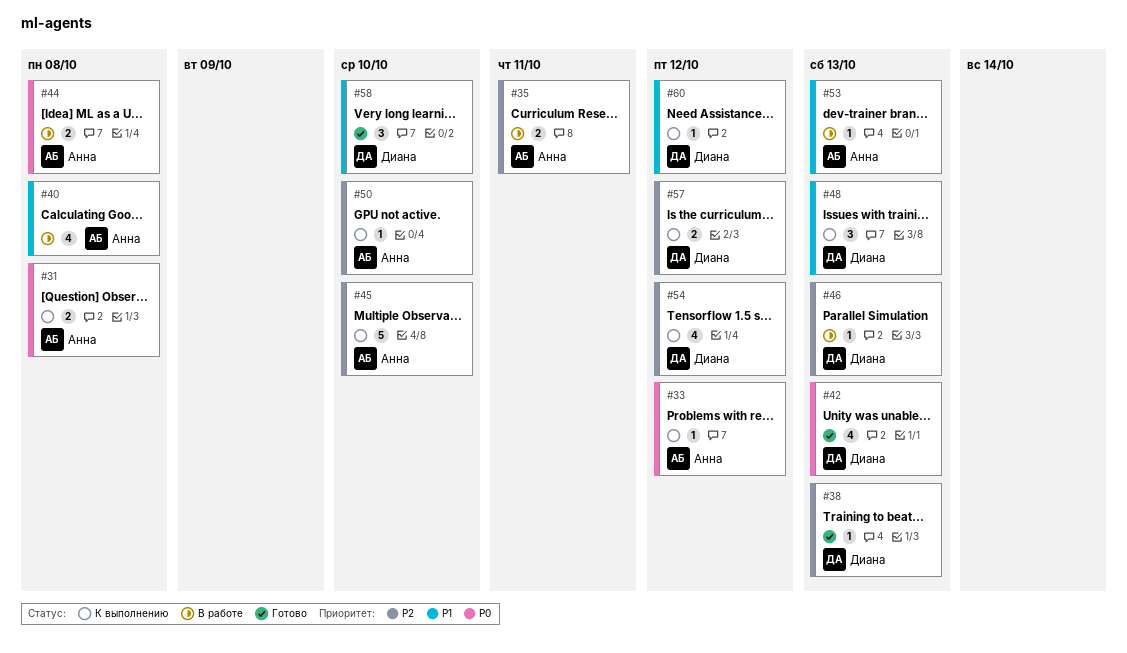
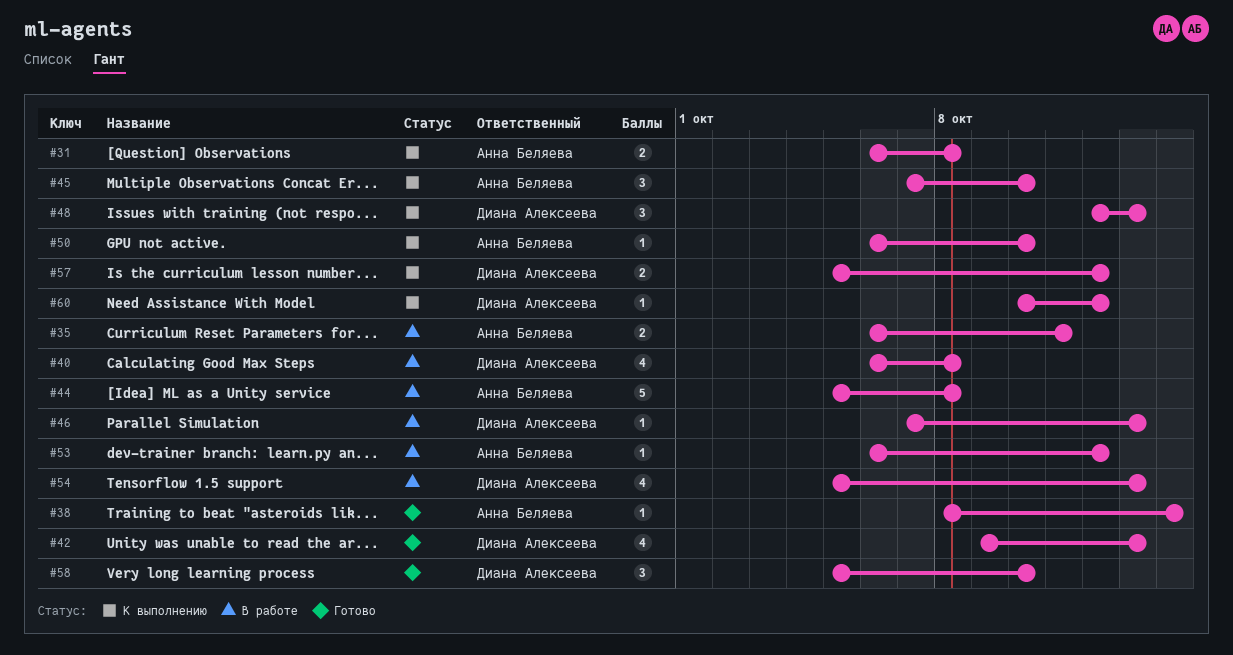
#33: present -> none
#38, owner: Диана Алексеева -> Анна Беляева
#38, due: Oct 13 -> Oct 14
#40, owner: Анна Беляева -> Диана Алексеева
#44, estimate: 2 -> 5
#45, estimate: 5 -> 3
#53, due: Oct 13 -> Oct 12
#54, status: К выполнению -> В работе
#54, due: Oct 12 -> Oct 13

